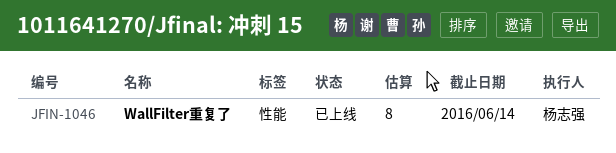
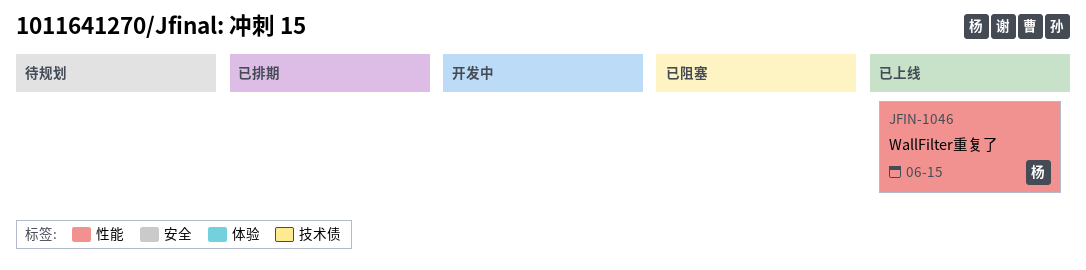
JFIN-1046, due: Jun 14 -> Jun 15

